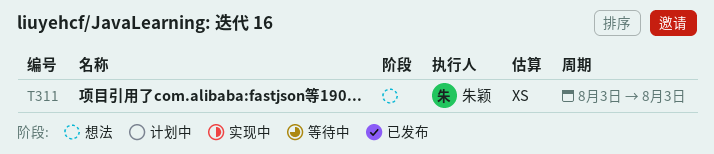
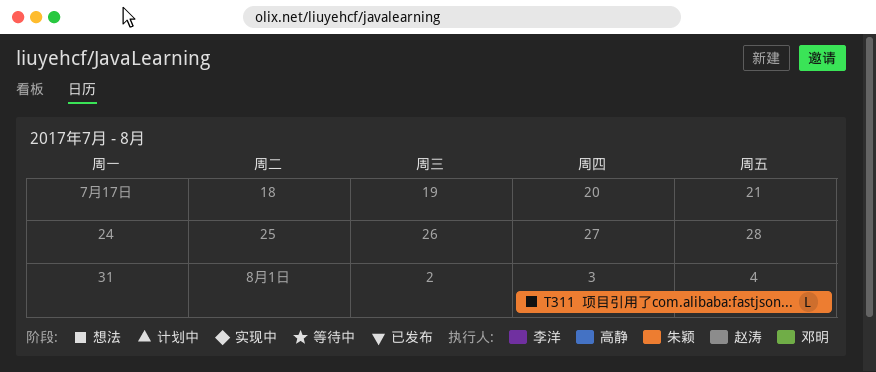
T311, estimate: XS -> L
T311, due: Aug 3 -> Aug 4

